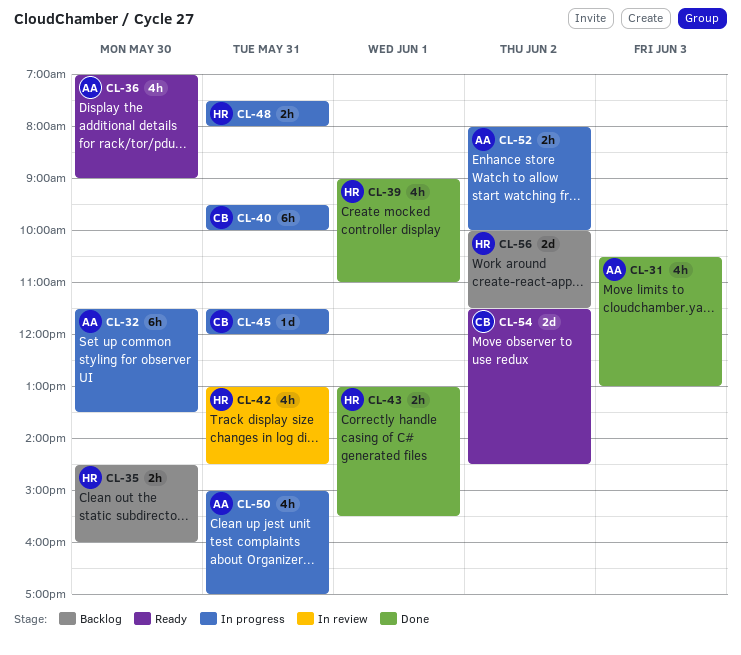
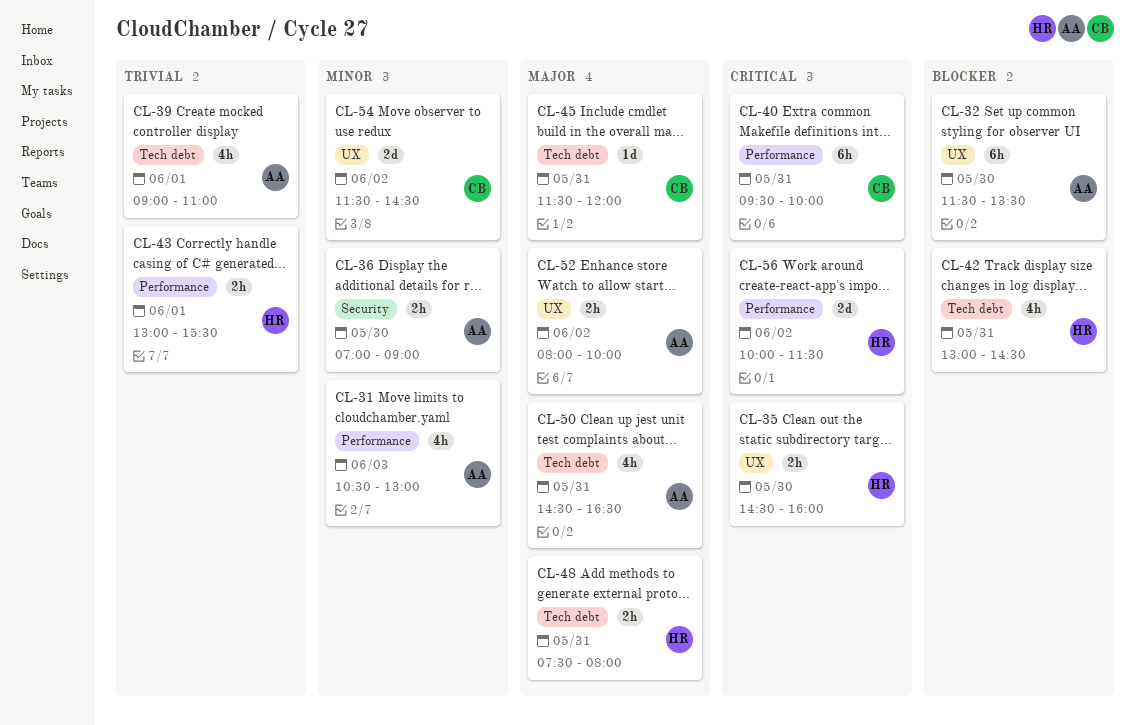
CL-36, estimate: 4h -> 2h
CL-39, owner: HR -> AA
CL-50, begins: 15:00 -> 14:30
CL-50, ends: 17:00 -> 16:30

